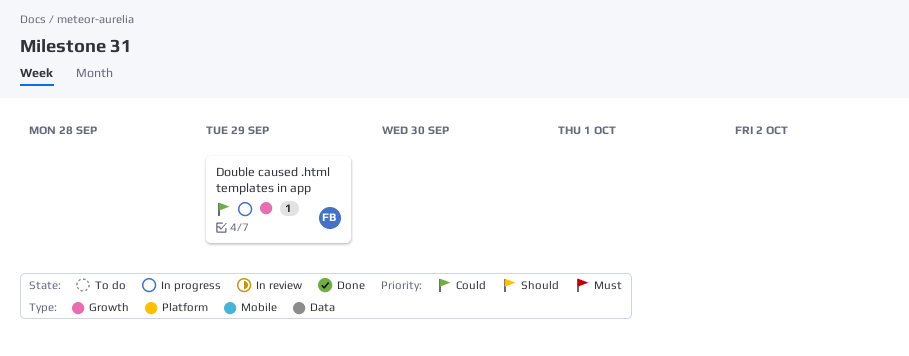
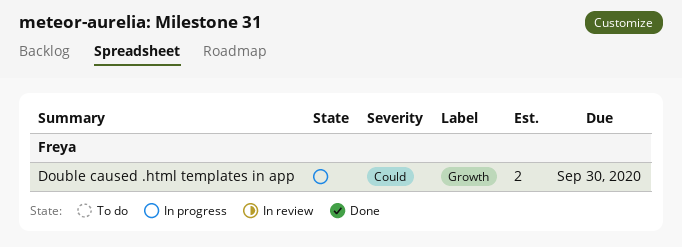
Double caused .html templates in app, estimate: 1 -> 2
Double caused .html templates in app, due: Sep 29 -> Sep 30

